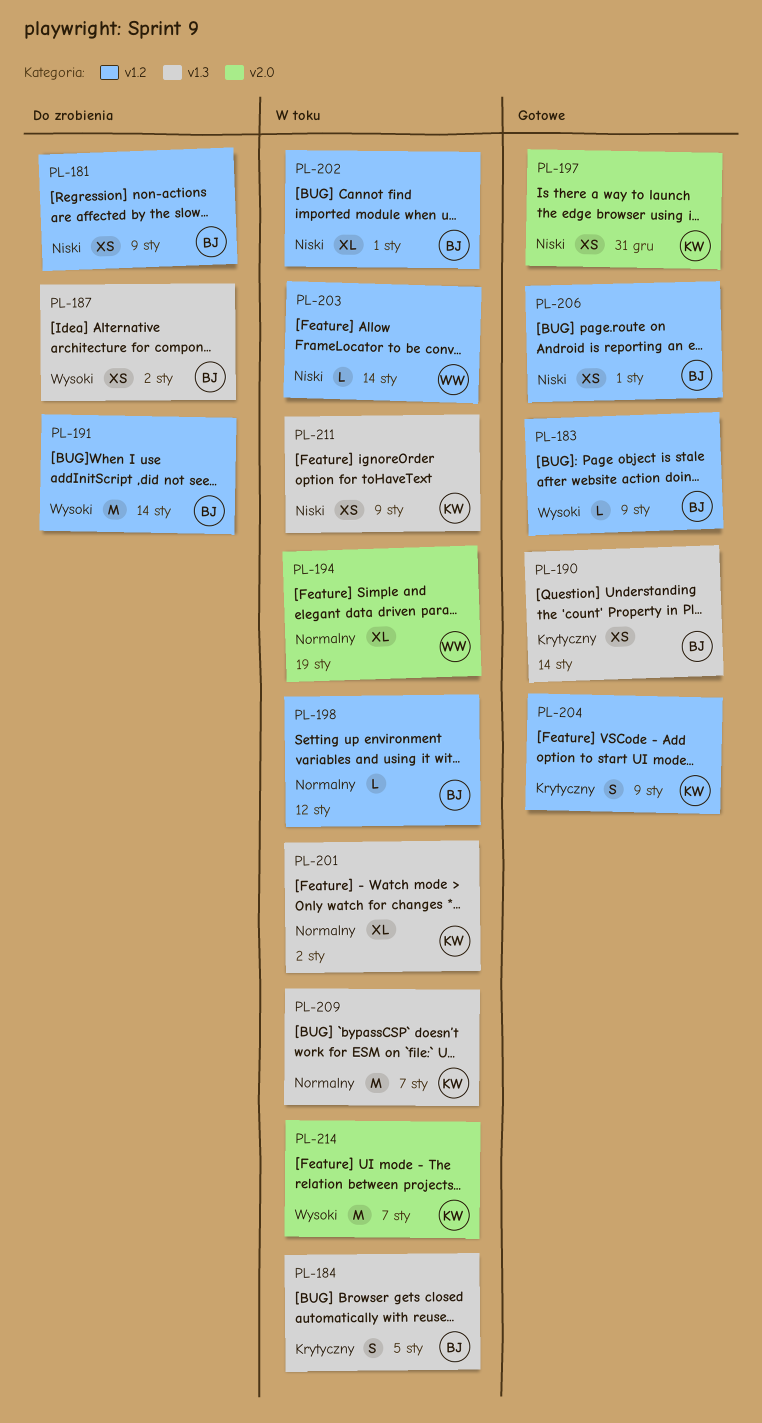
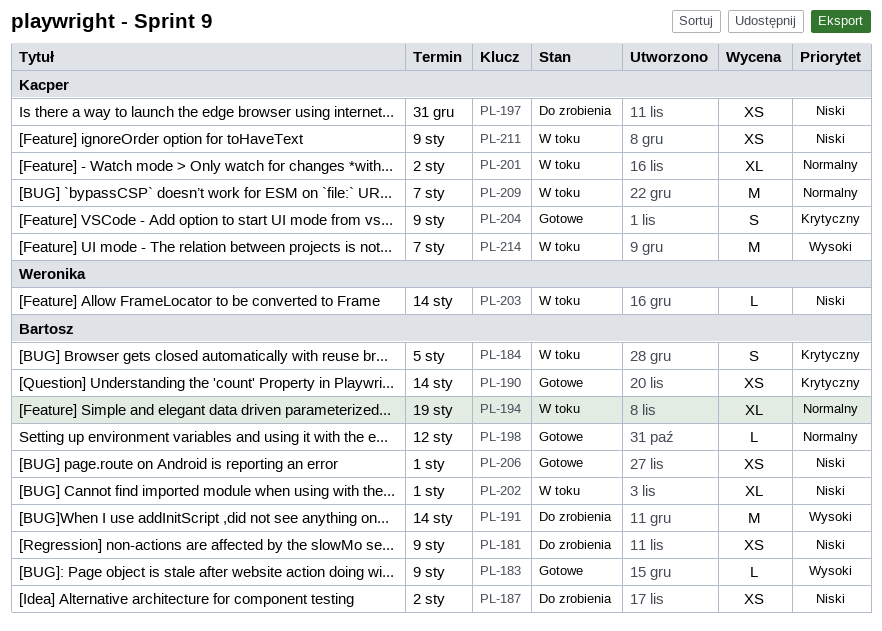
PL-187, priority: Wysoki -> Niski
PL-194, owner: Weronika -> Bartosz
PL-197, status: Gotowe -> Do zrobienia
PL-198, status: W toku -> Gotowe

